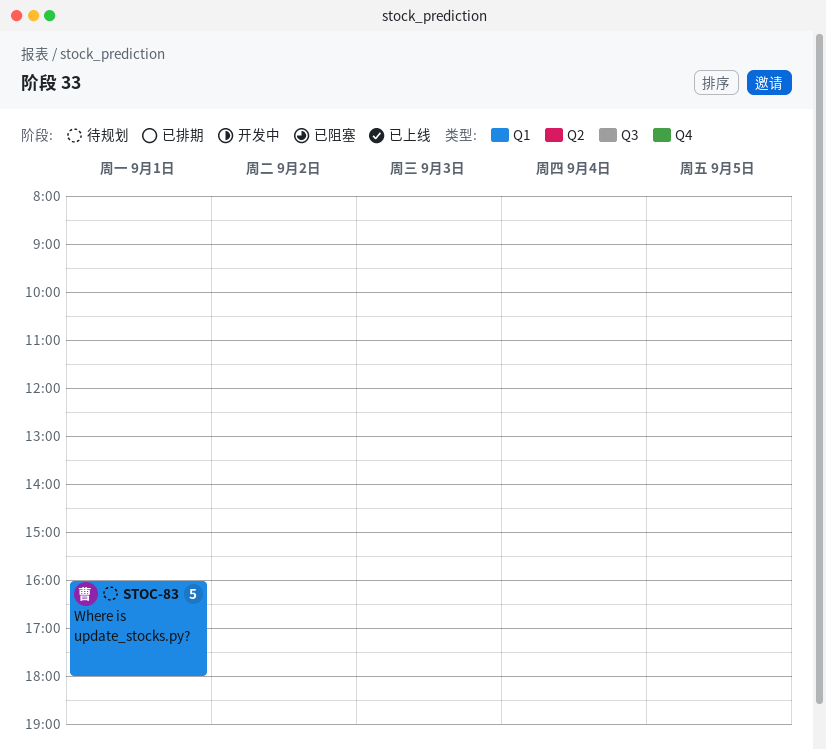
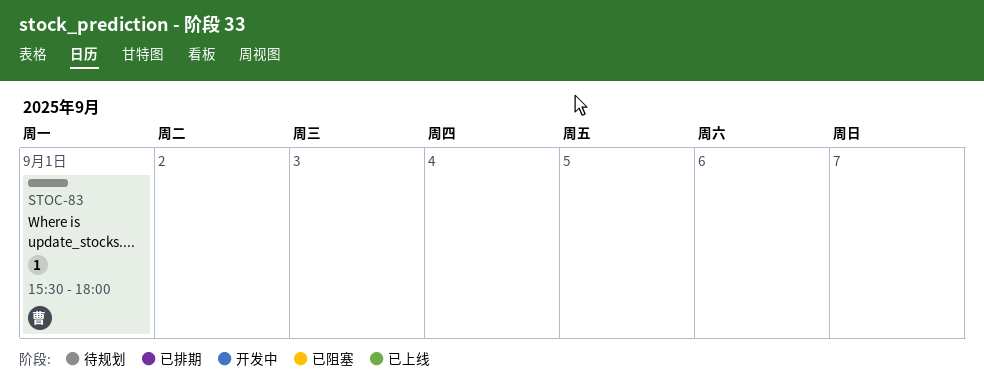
STOC-83, estimate: 5 -> 1
STOC-83, begins: 16:00 -> 15:30

